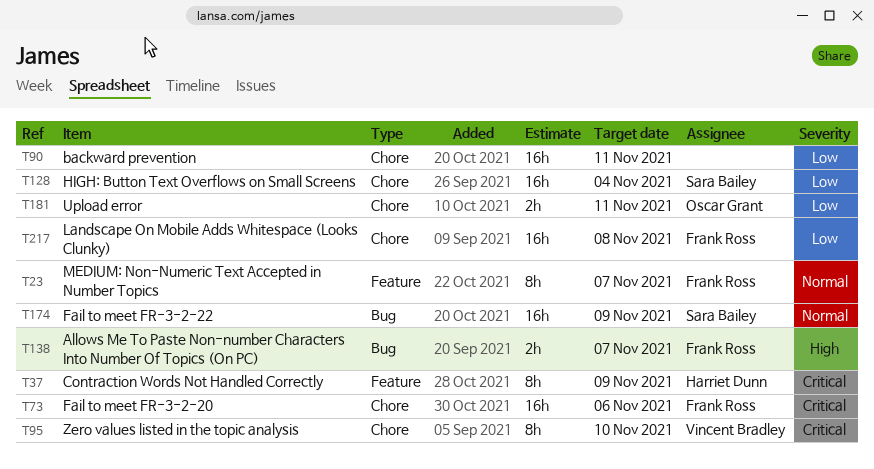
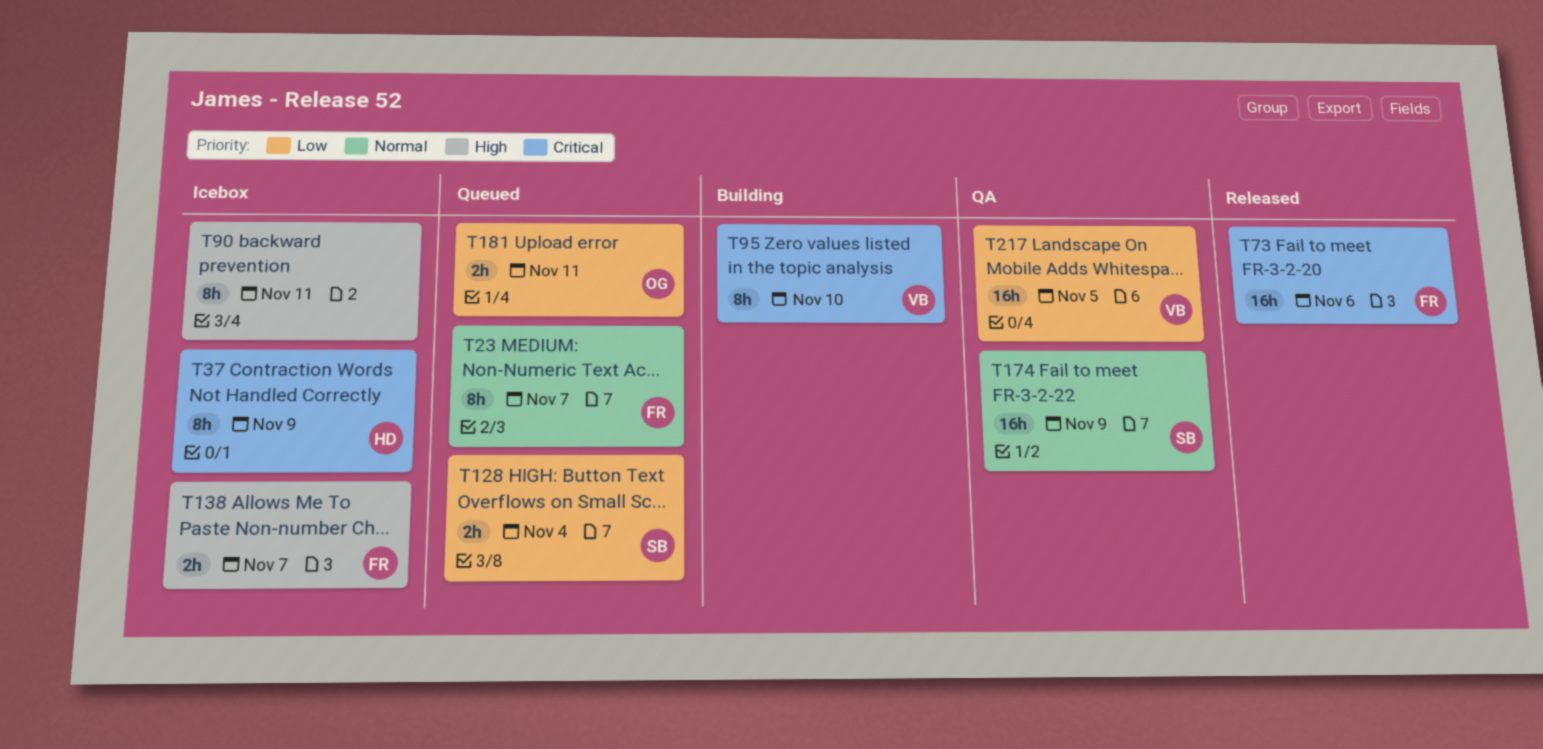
T90, priority: Low -> High
T90, estimate: 16h -> 8h
T128, estimate: 16h -> 2h
T217, owner: Frank Ross -> Vincent Bradley
T217, due: Nov 8 -> Nov 5

